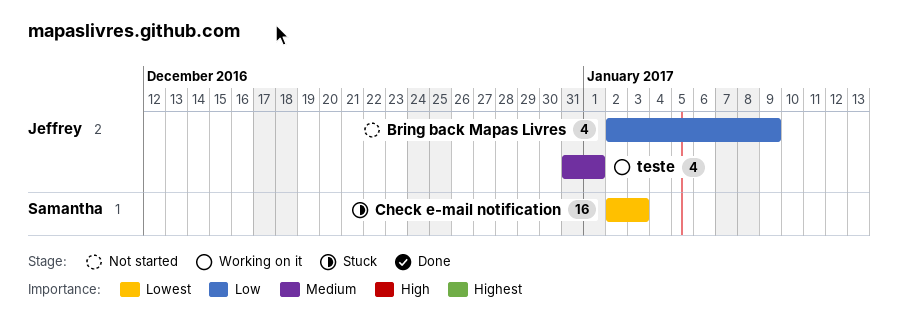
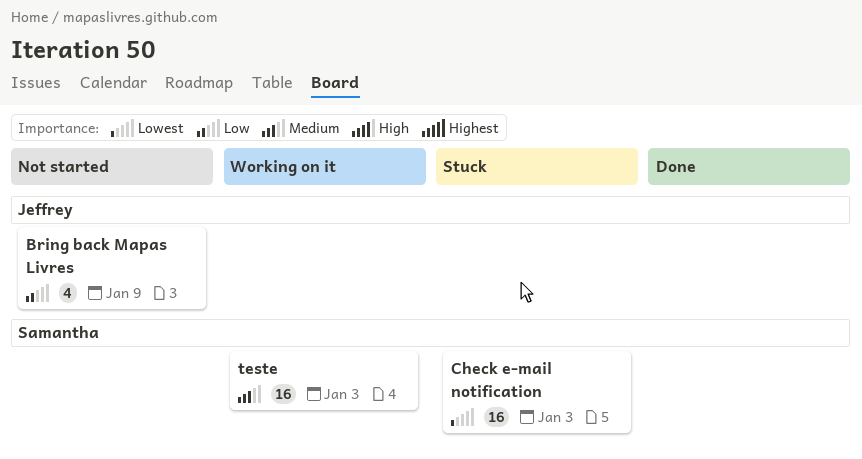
teste, owner: Jeffrey -> Samantha
teste, estimate: 4 -> 16
teste, due: Jan 1 -> Jan 3

